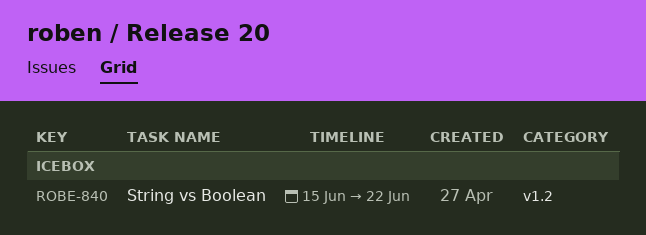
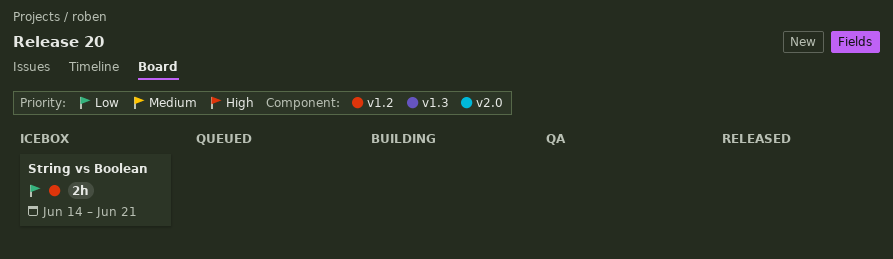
String vs Boolean, start: Jun 15 -> Jun 14
String vs Boolean, due: Jun 22 -> Jun 21

